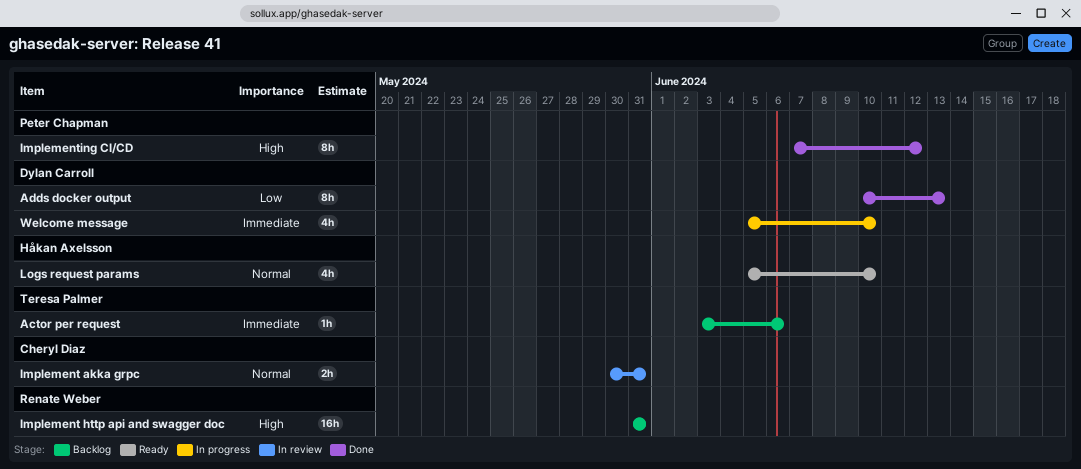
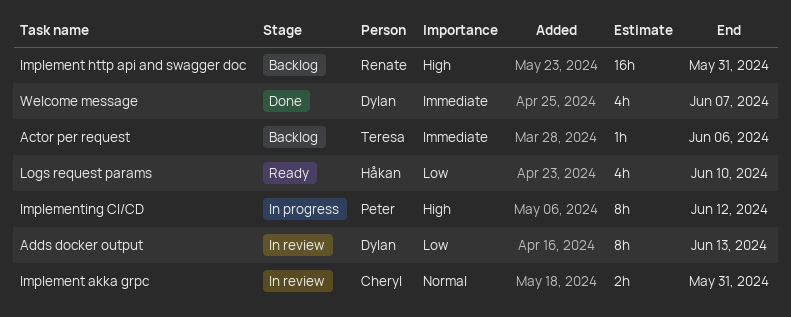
Adds docker output, status: Done -> In review
Implementing CI/CD, status: Done -> In progress
Logs request params, priority: Normal -> Low
Welcome message, status: In progress -> Done
Welcome message, due: Jun 10 -> Jun 7

